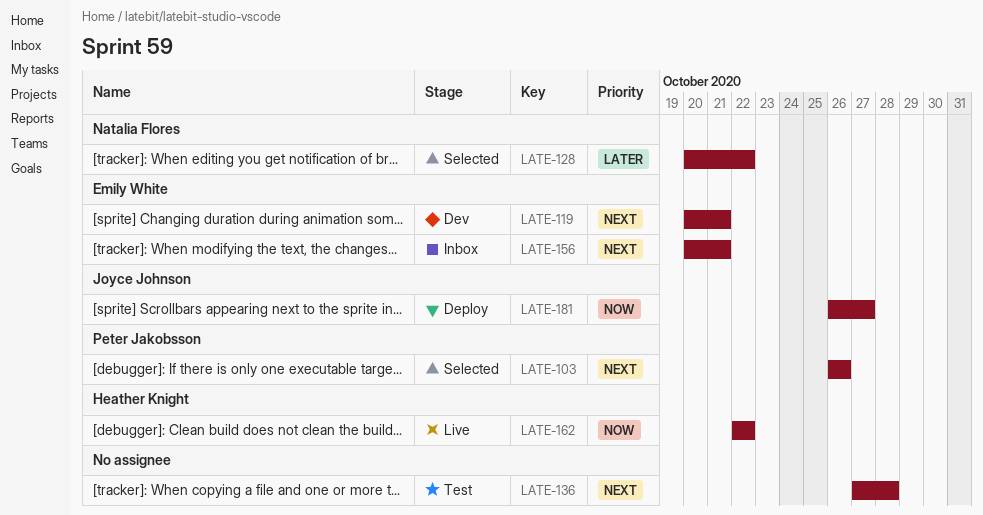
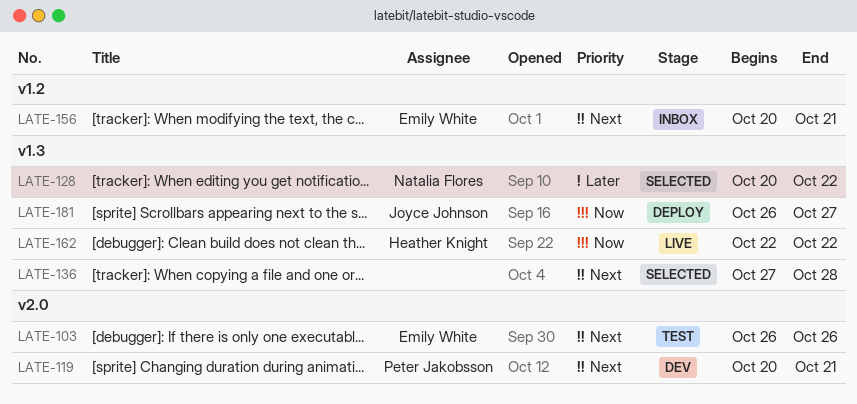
LATE-103, status: Selected -> Test
LATE-103, owner: Peter Jakobsson -> Emily White
LATE-119, owner: Emily White -> Peter Jakobsson
LATE-136, status: Test -> Selected

